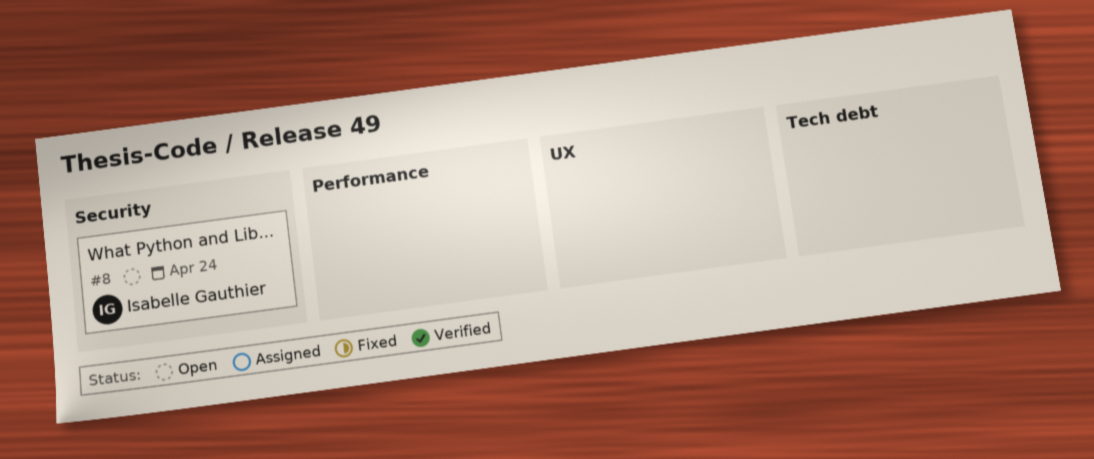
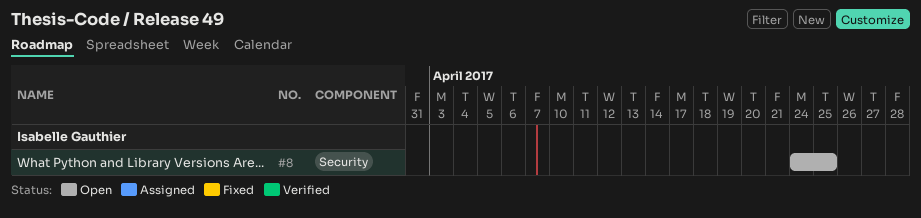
#8, due: Apr 24 -> Apr 25

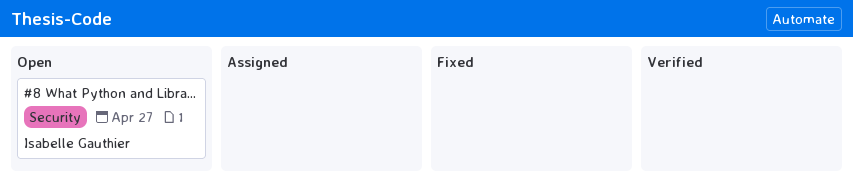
#8, due: Apr 25 -> Apr 27

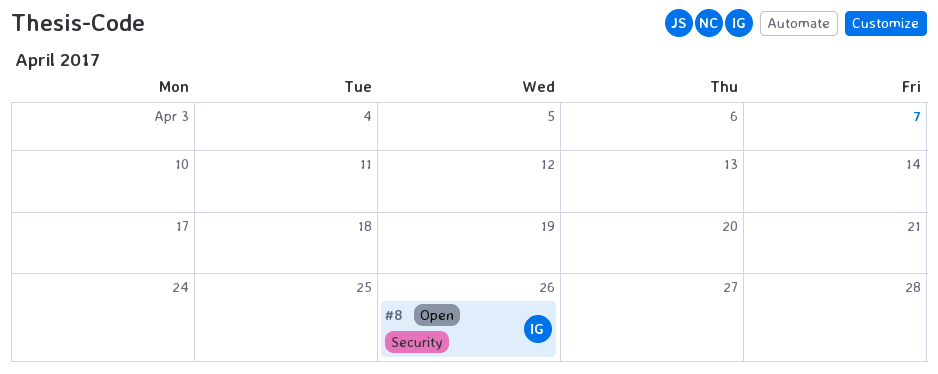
#8, due: Apr 27 -> Apr 26

